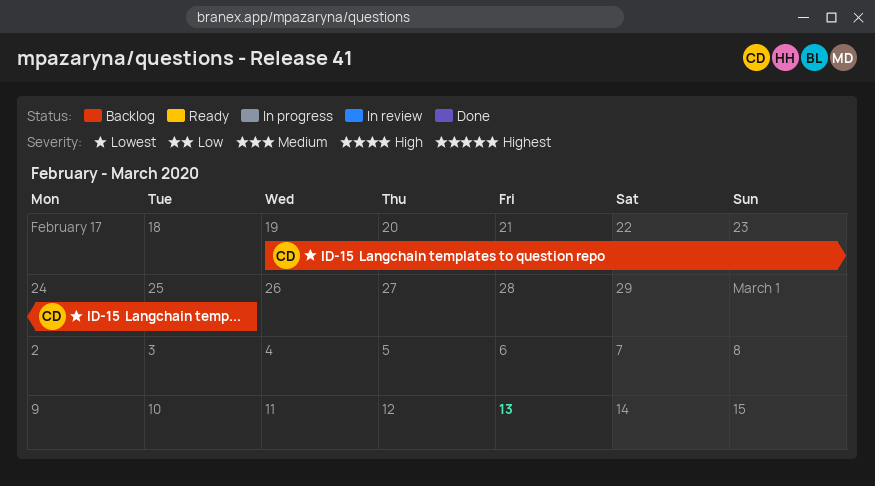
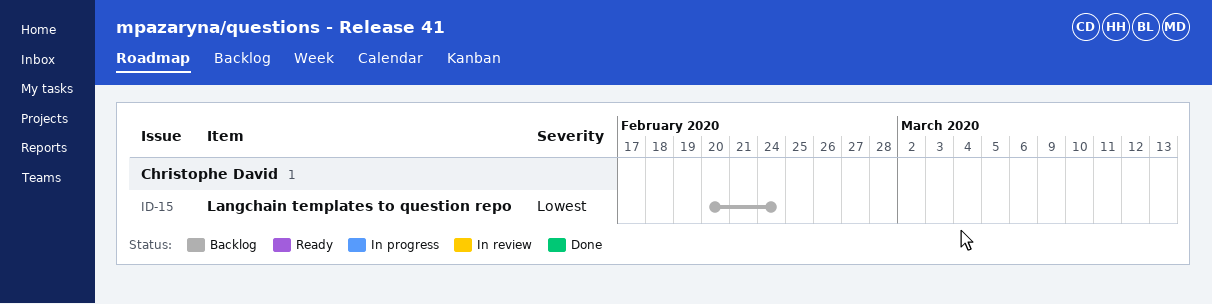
ID-15, start: Feb 19 -> Feb 20
ID-15, due: Feb 25 -> Feb 24

